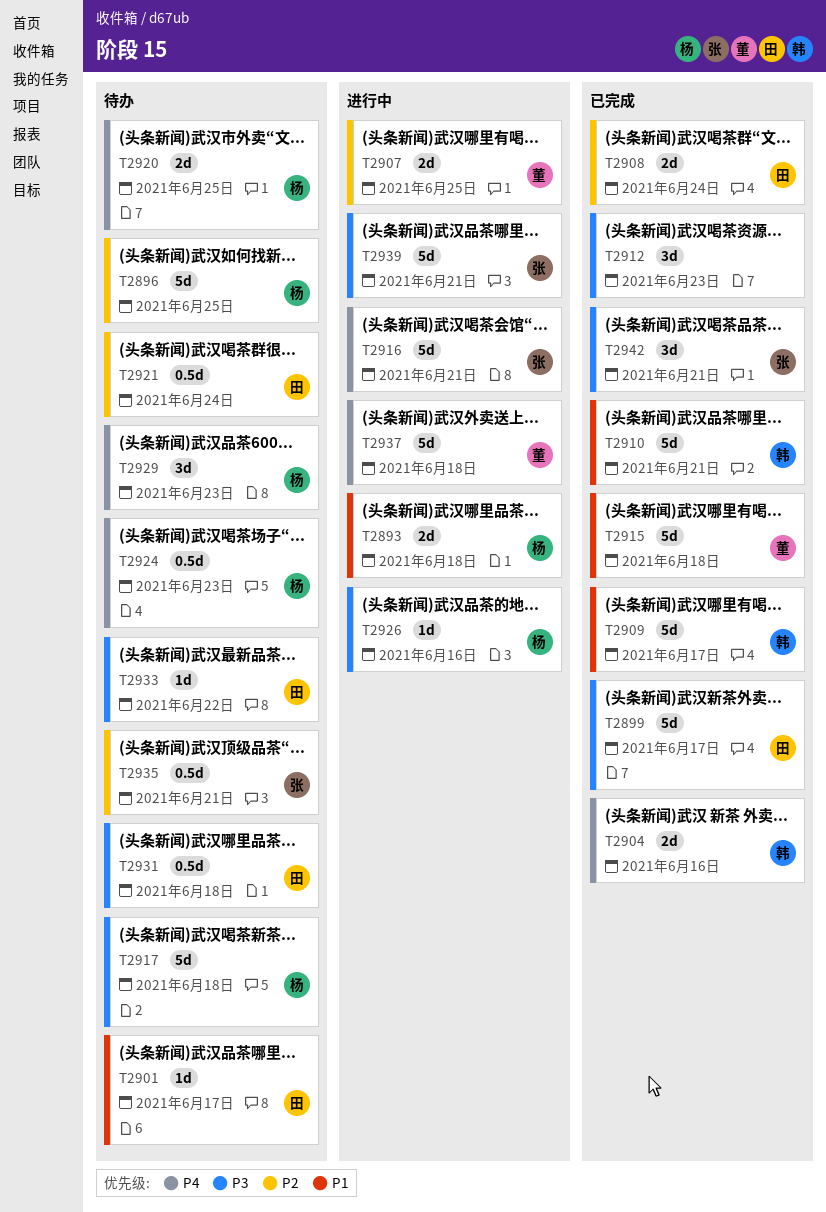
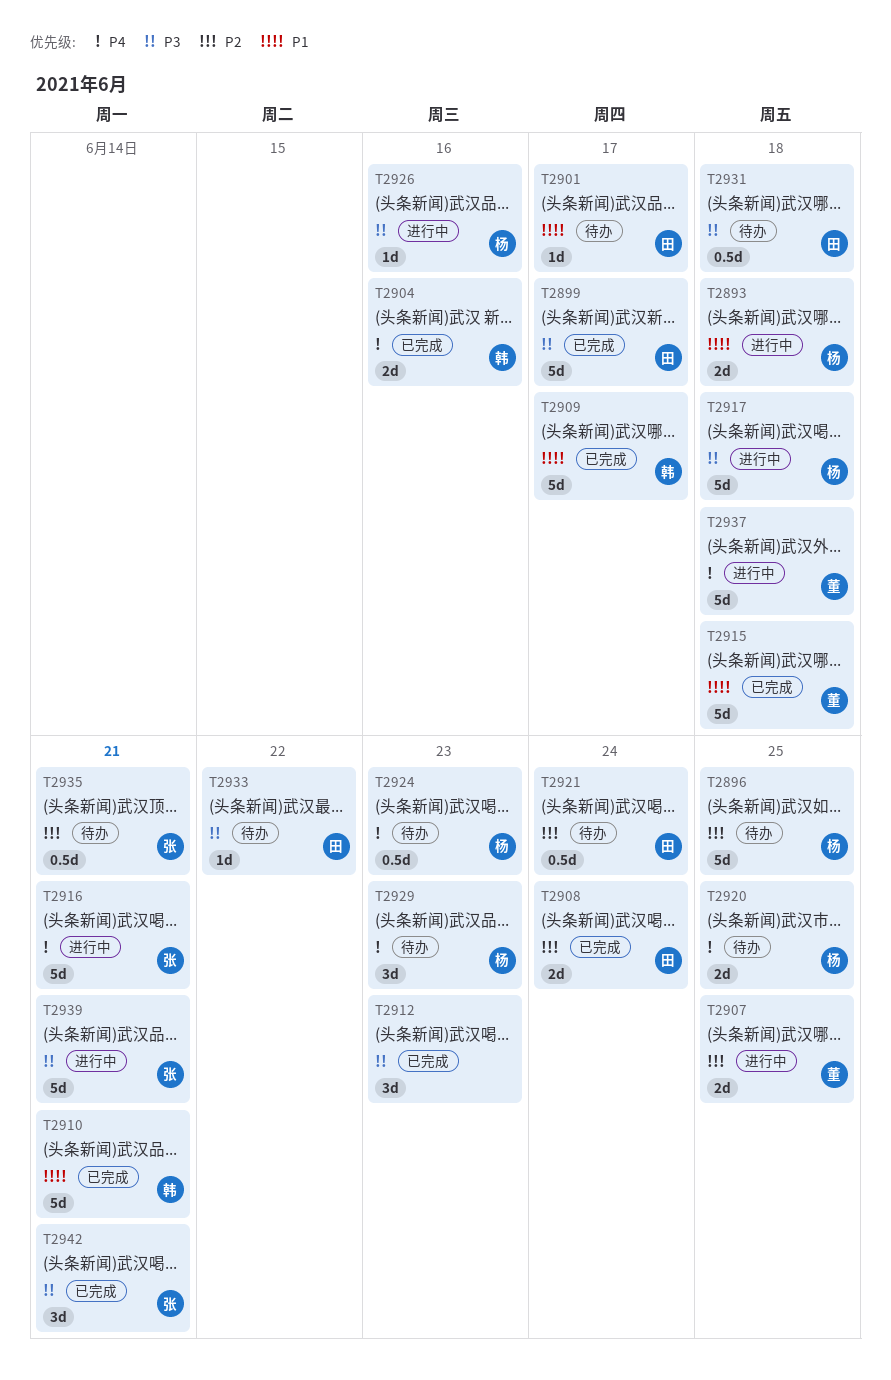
T2917, status: 待办 -> 进行中

